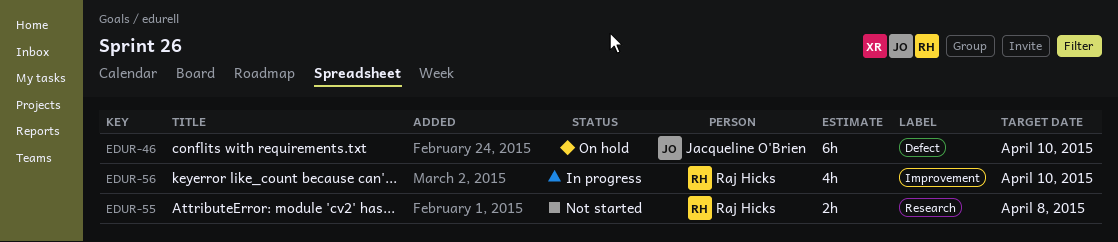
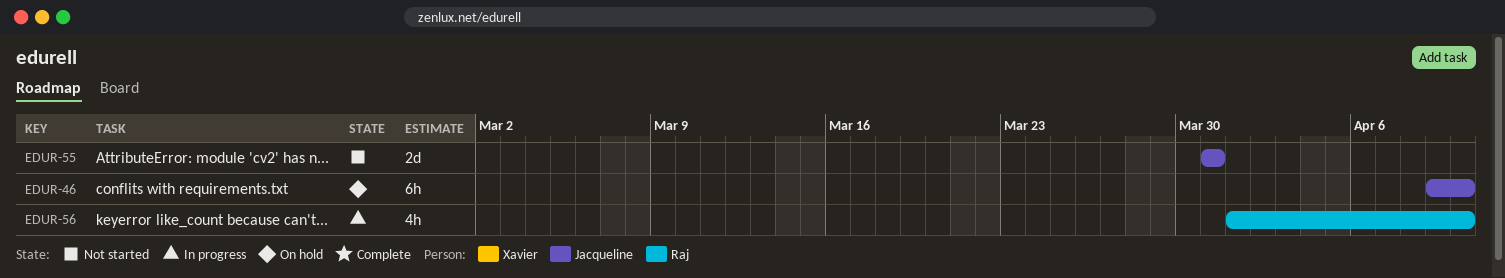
EDUR-55, owner: Raj Hicks -> Jacqueline O'Brien
EDUR-55, estimate: 2h -> 2d
EDUR-55, due: Apr 8 -> Mar 31

